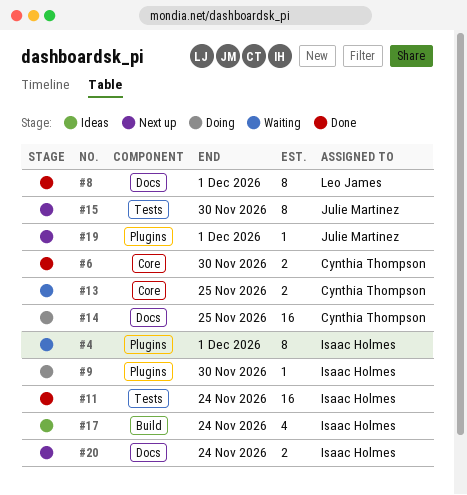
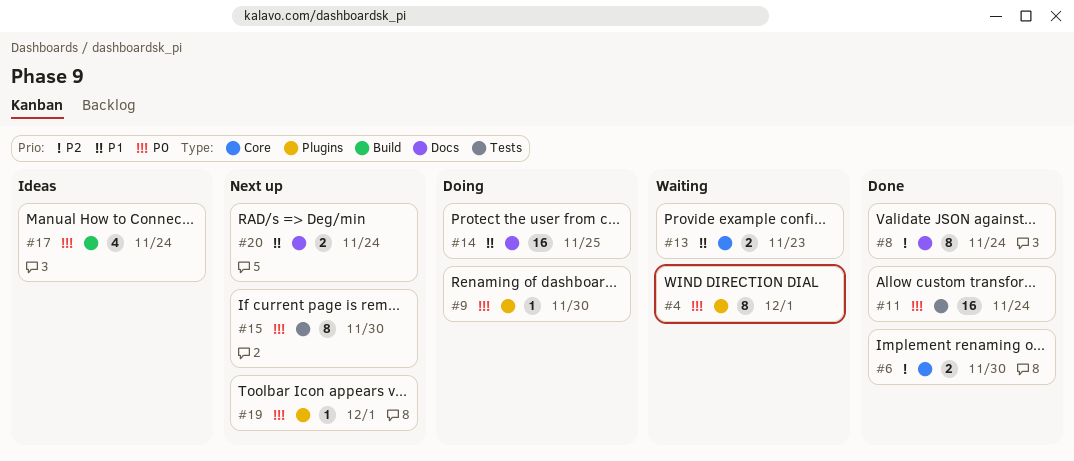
#8, due: Dec 1 -> Nov 24
#13, due: Nov 25 -> Nov 23

